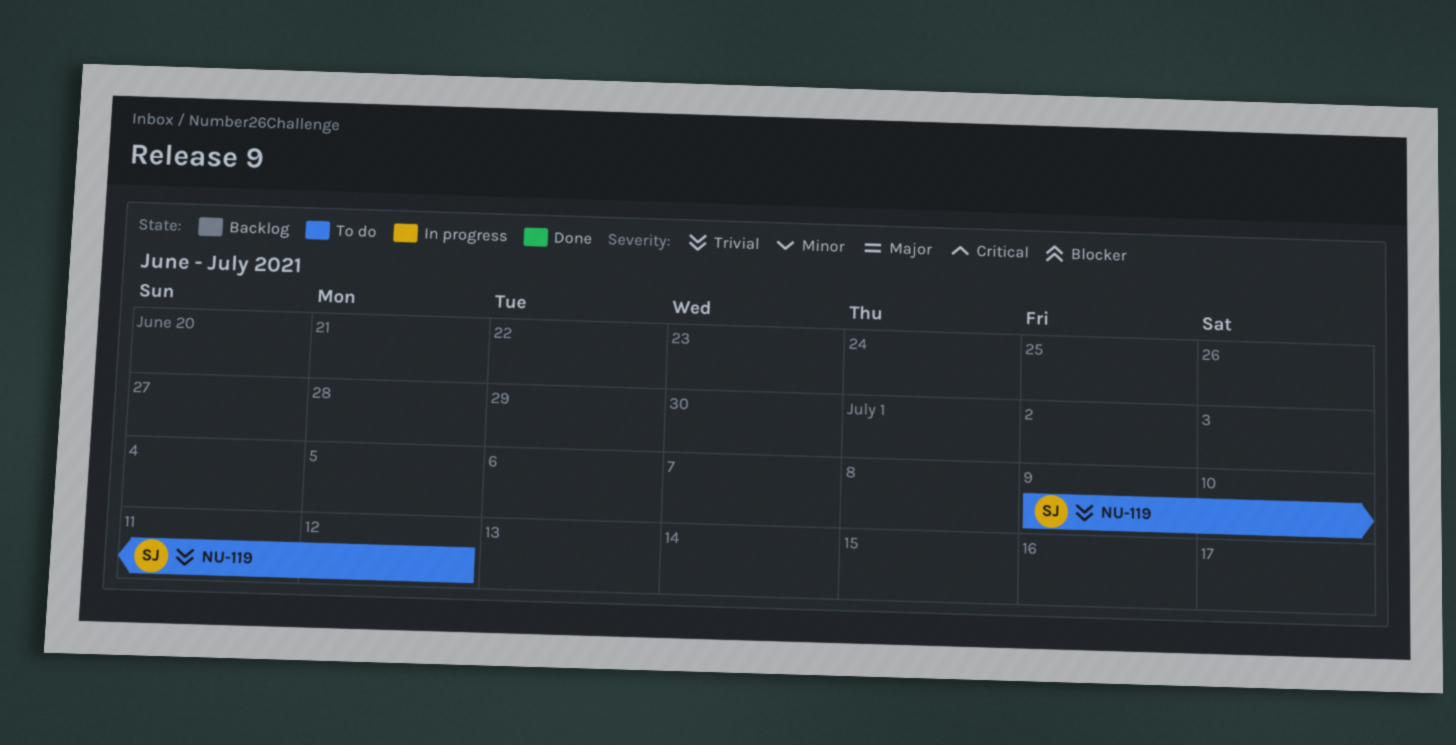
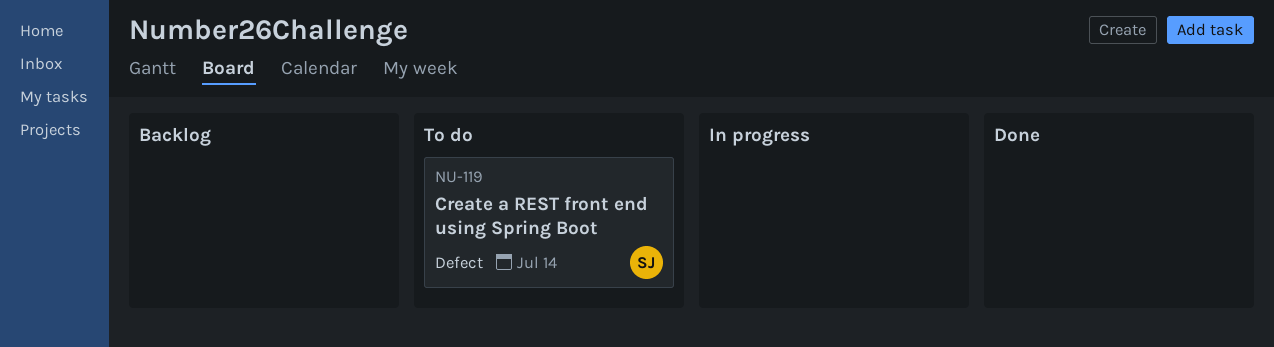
NU-119, due: Jul 12 -> Jul 14

